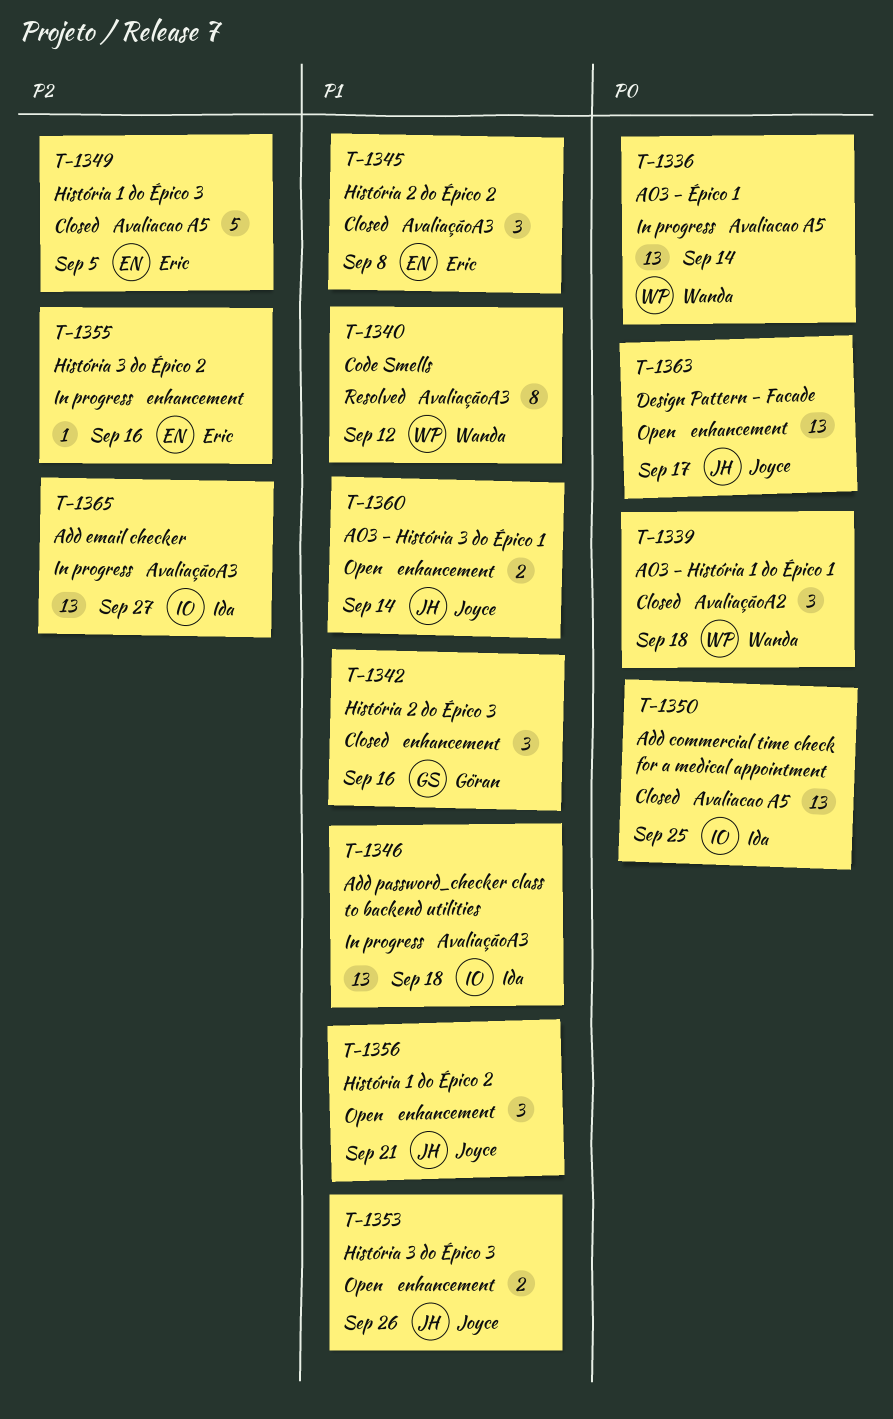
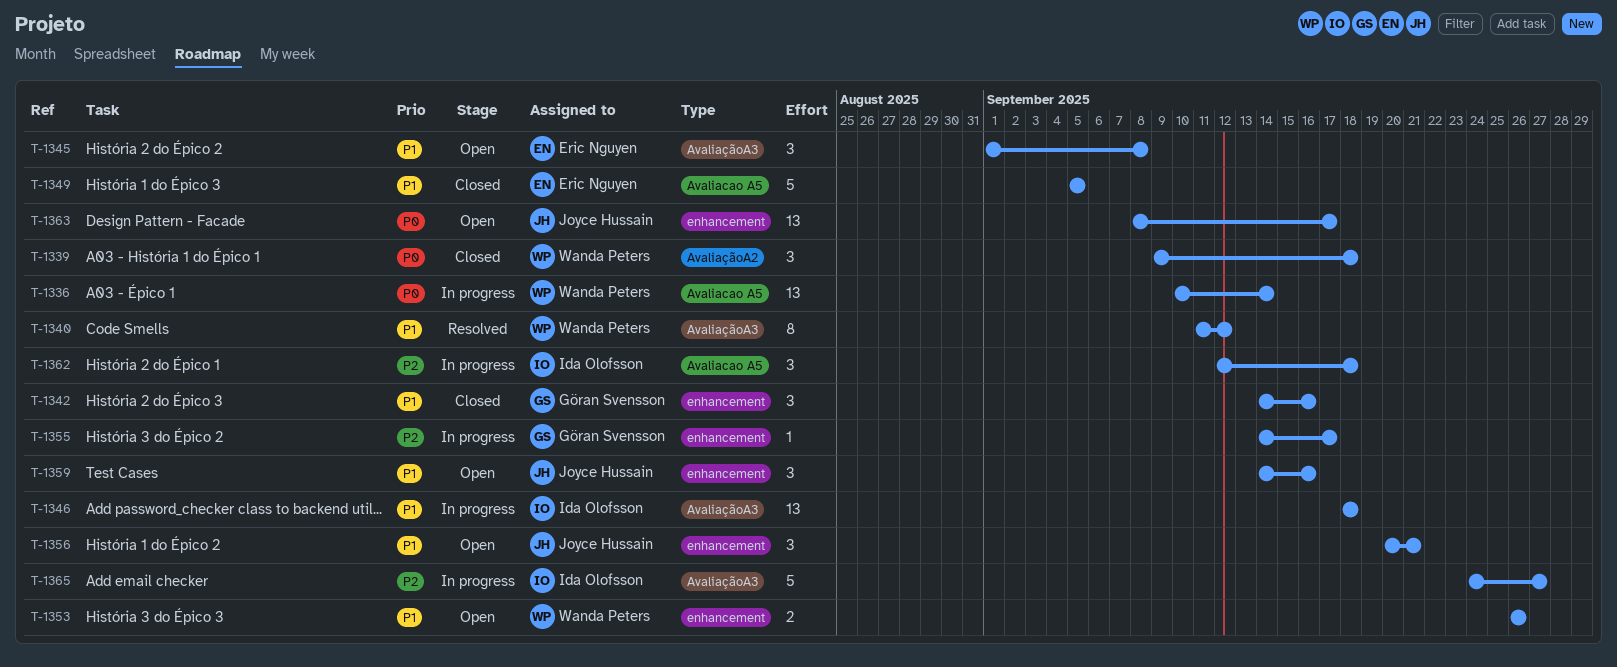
T-1345, status: Closed -> Open
T-1349, priority: P2 -> P1
T-1350: present -> none
T-1353, owner: Joyce Hussain -> Wanda Peters
T-1355, owner: Eric Nguyen -> Göran Svensson
T-1355, due: Sep 16 -> Sep 17
T-1359: none -> present
T-1360: present -> none
T-1362: none -> present
T-1365, estimate: 13 -> 5

